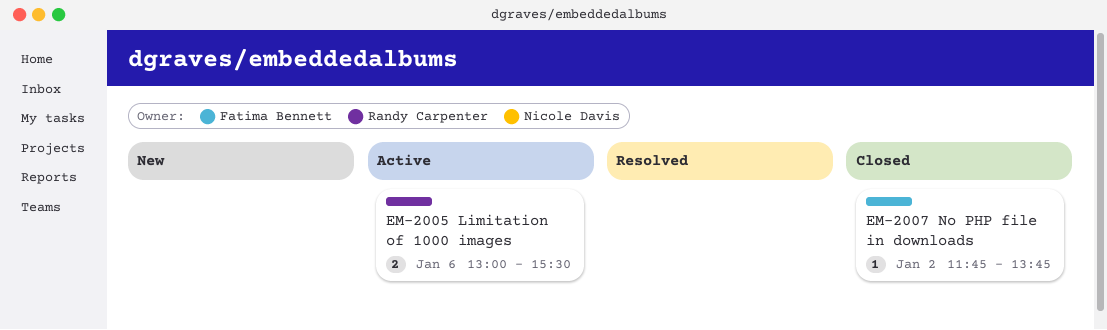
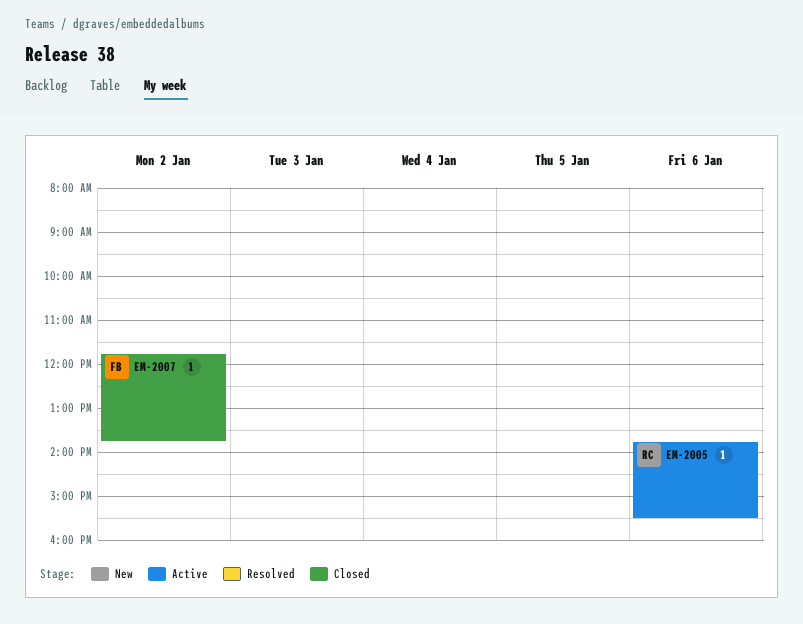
EM-2005, estimate: 2 -> 1
EM-2005, begins: 13:00 -> 13:45

